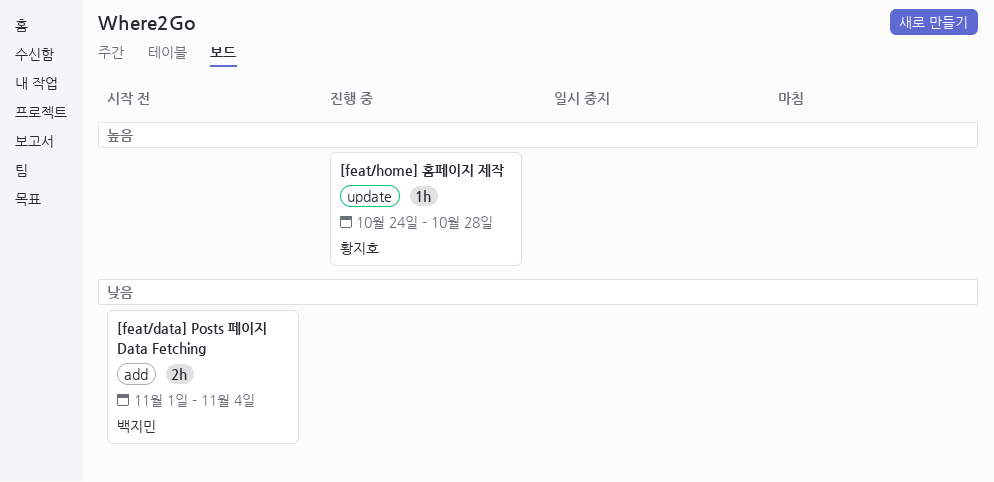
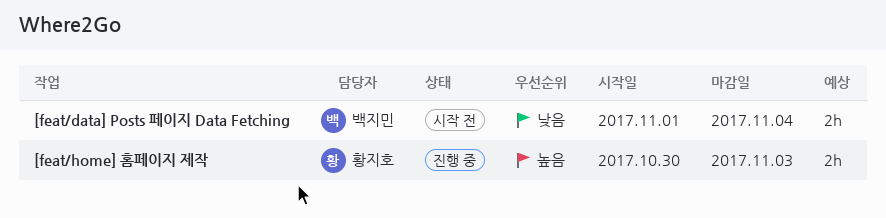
[feat/home] 홈페이지 제작, estimate: 1h -> 2h
[feat/home] 홈페이지 제작, start: Oct 24 -> Oct 30
[feat/home] 홈페이지 제작, due: Oct 28 -> Nov 3

